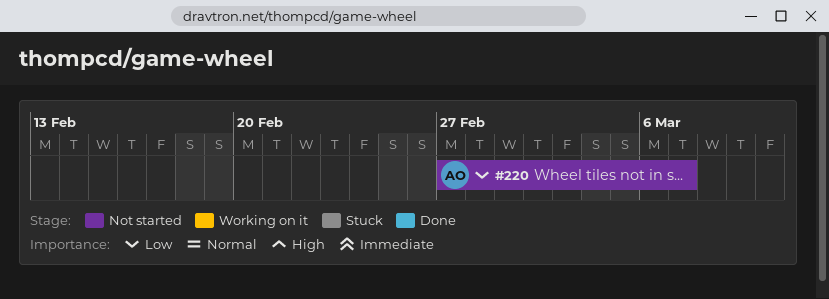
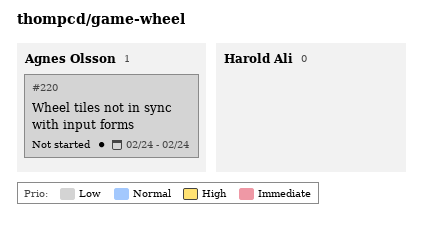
#220, start: Feb 27 -> Feb 24
#220, due: Mar 7 -> Feb 24

